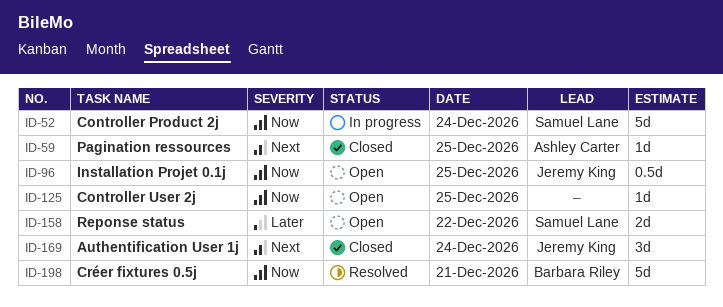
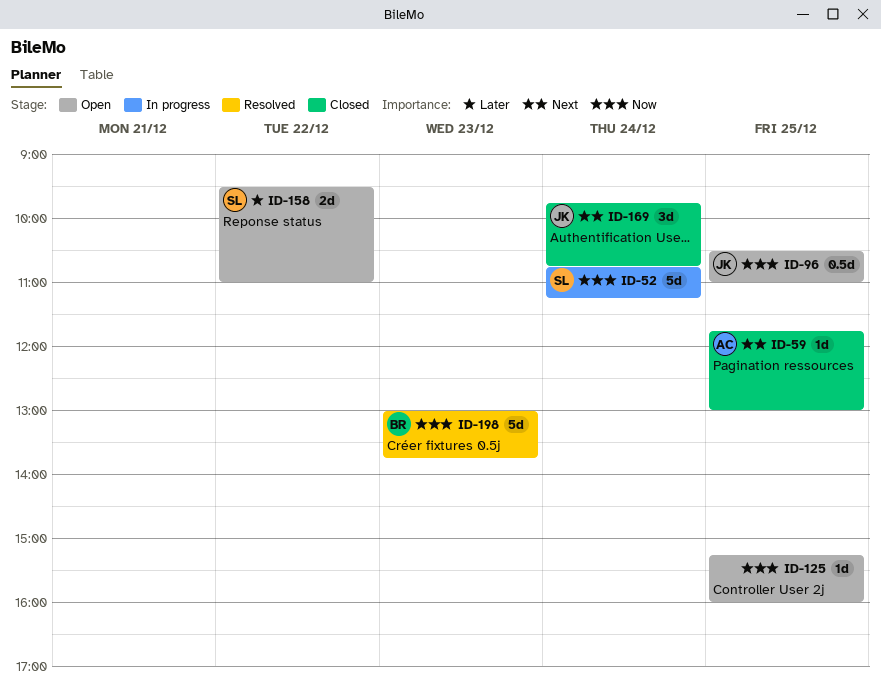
ID-198, day: Dec 21 -> Dec 23

